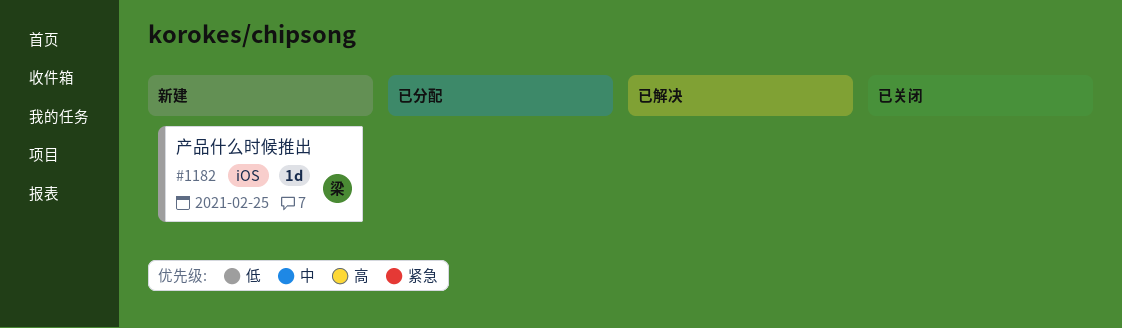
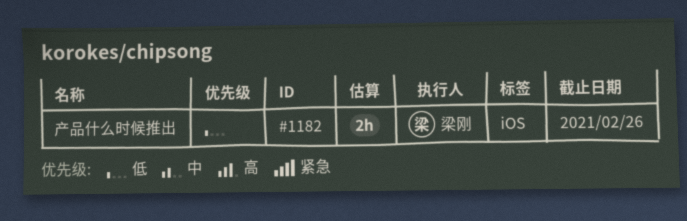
#1182, estimate: 1d -> 2h
#1182, due: Feb 25 -> Feb 26

